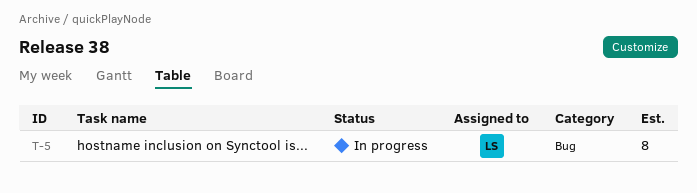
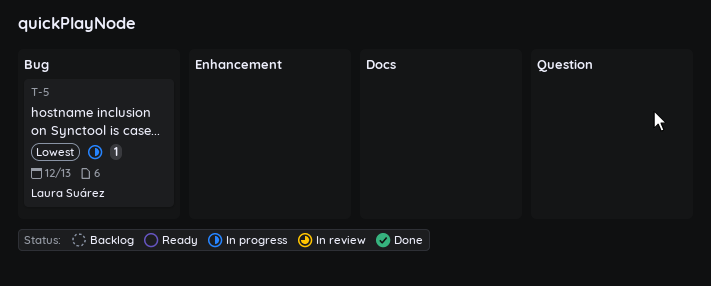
T-5, estimate: 8 -> 1

